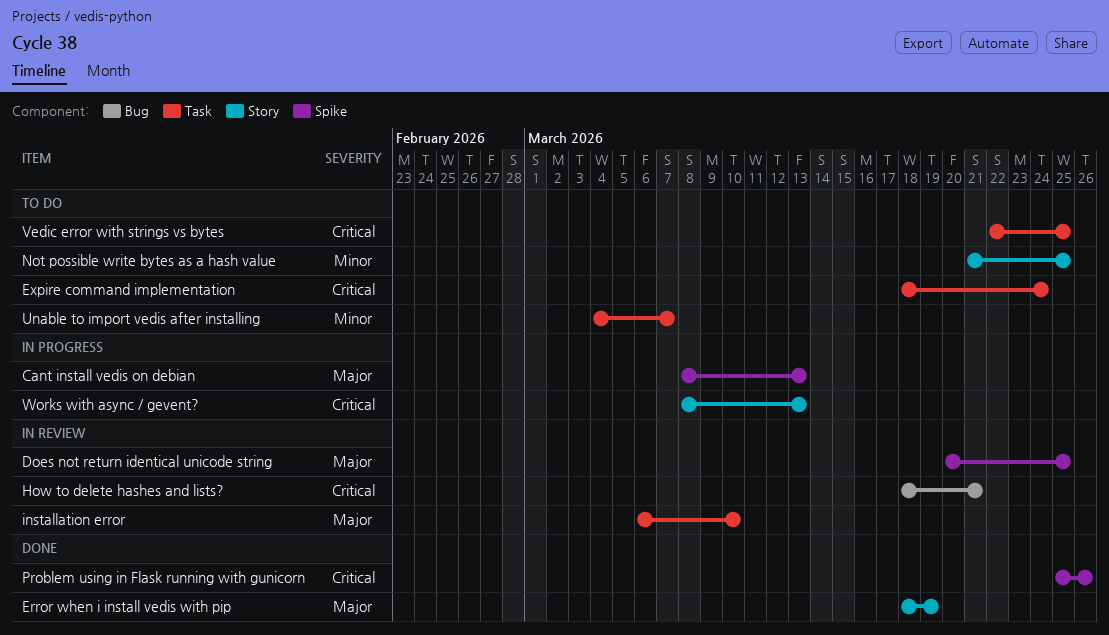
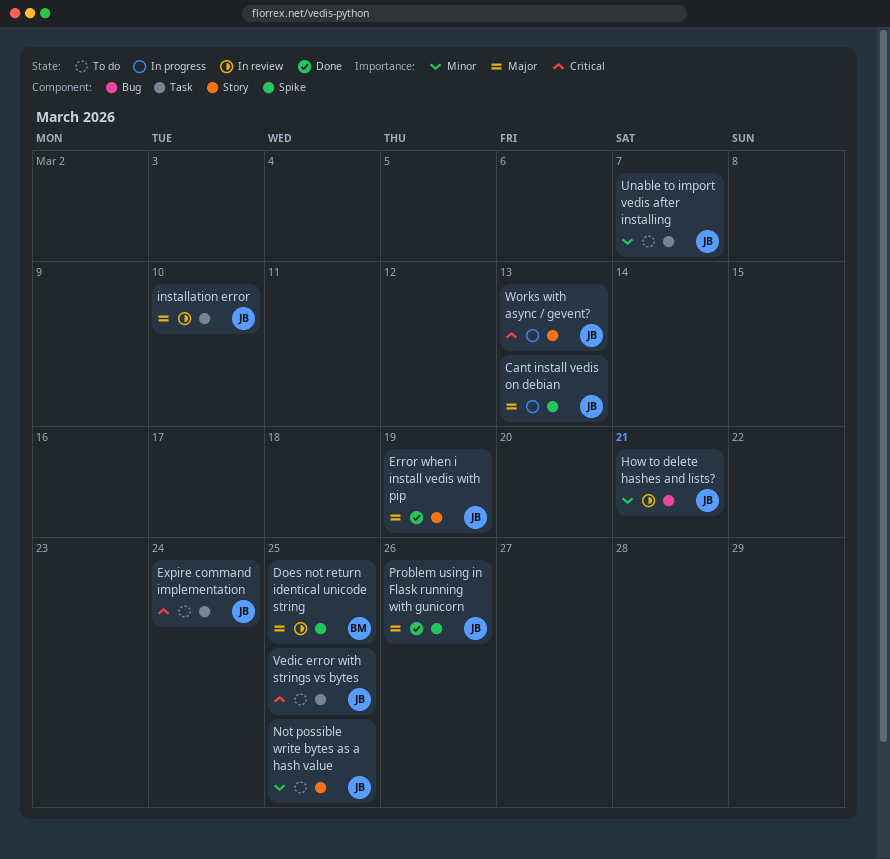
How to delete hashes and lists?, priority: Critical -> Minor
Problem using in Flask running with gunicorn, priority: Critical -> Major

